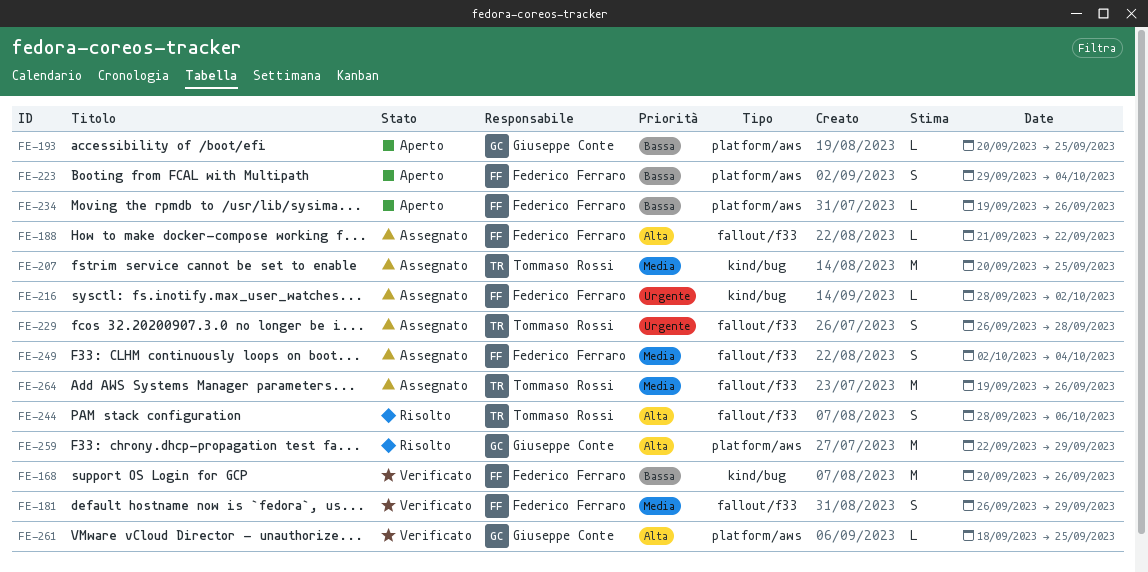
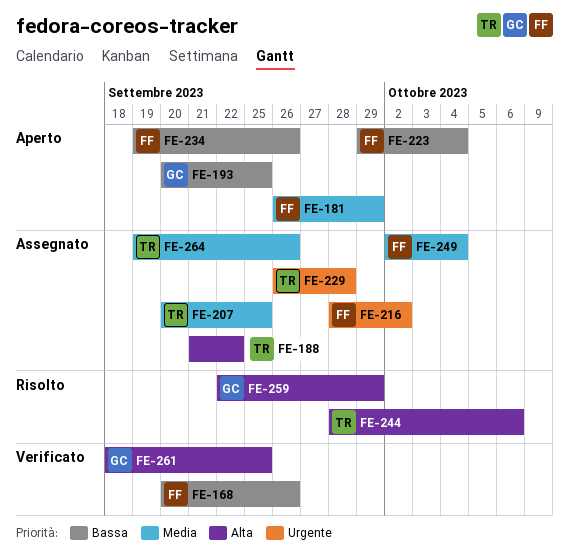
FE-181, status: Verificato -> Aperto
FE-188, owner: Federico Ferraro -> Tommaso Rossi

